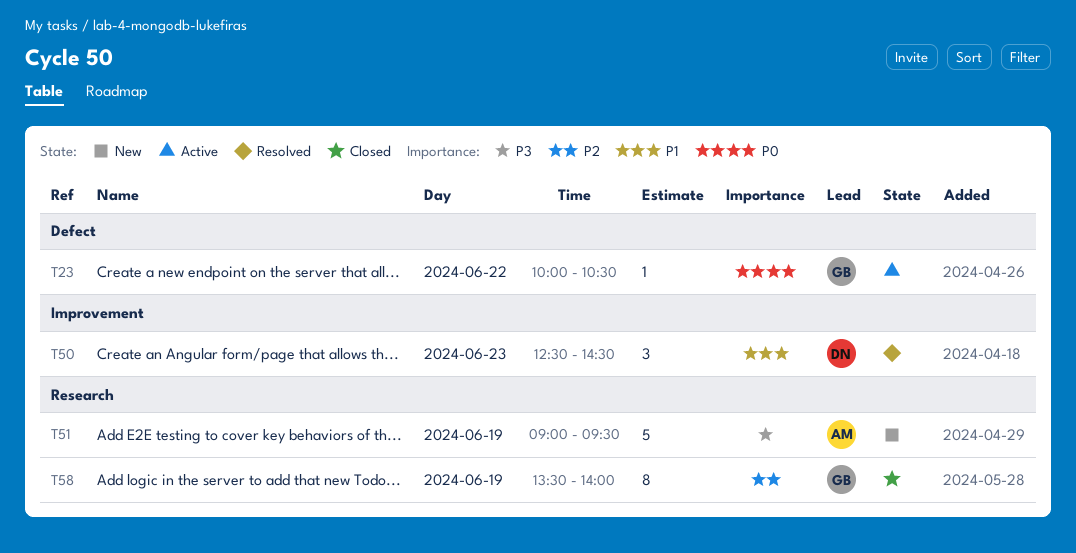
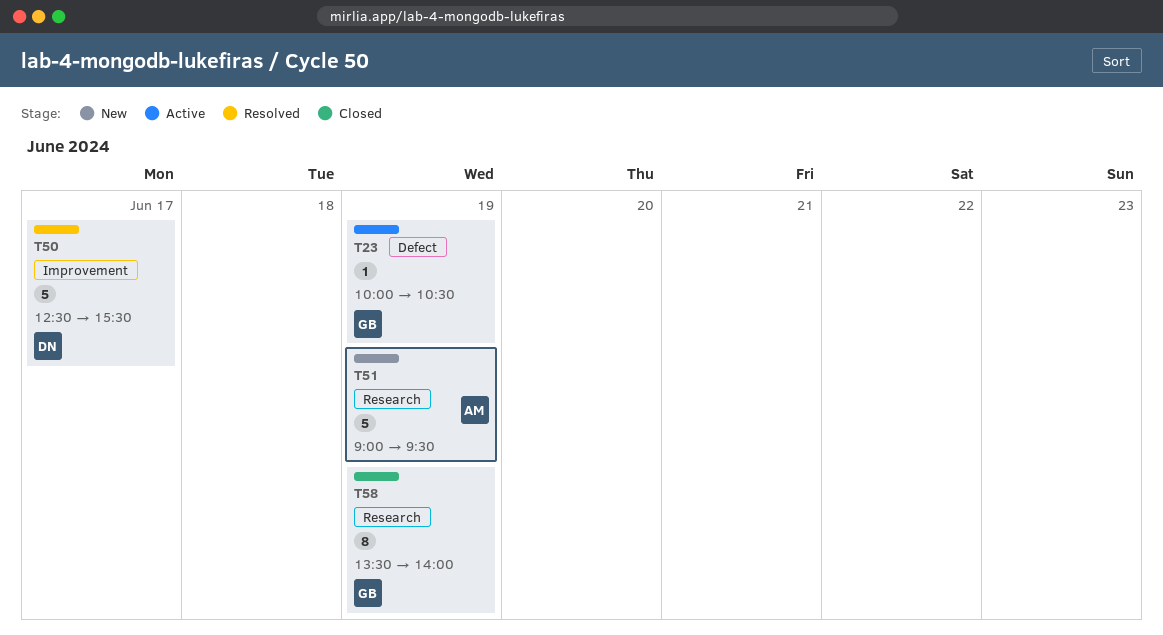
T23, day: Jun 22 -> Jun 19
T50, estimate: 3 -> 5
T50, day: Jun 23 -> Jun 17
T50, ends: 14:30 -> 15:30

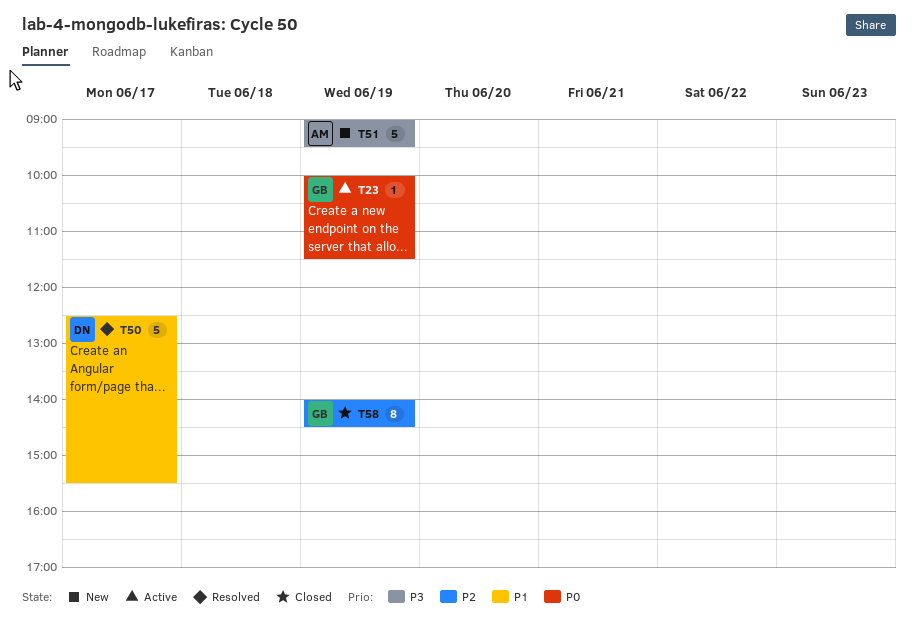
T23, ends: 10:30 -> 11:30
T58, begins: 13:30 -> 14:00
T58, ends: 14:00 -> 14:30

